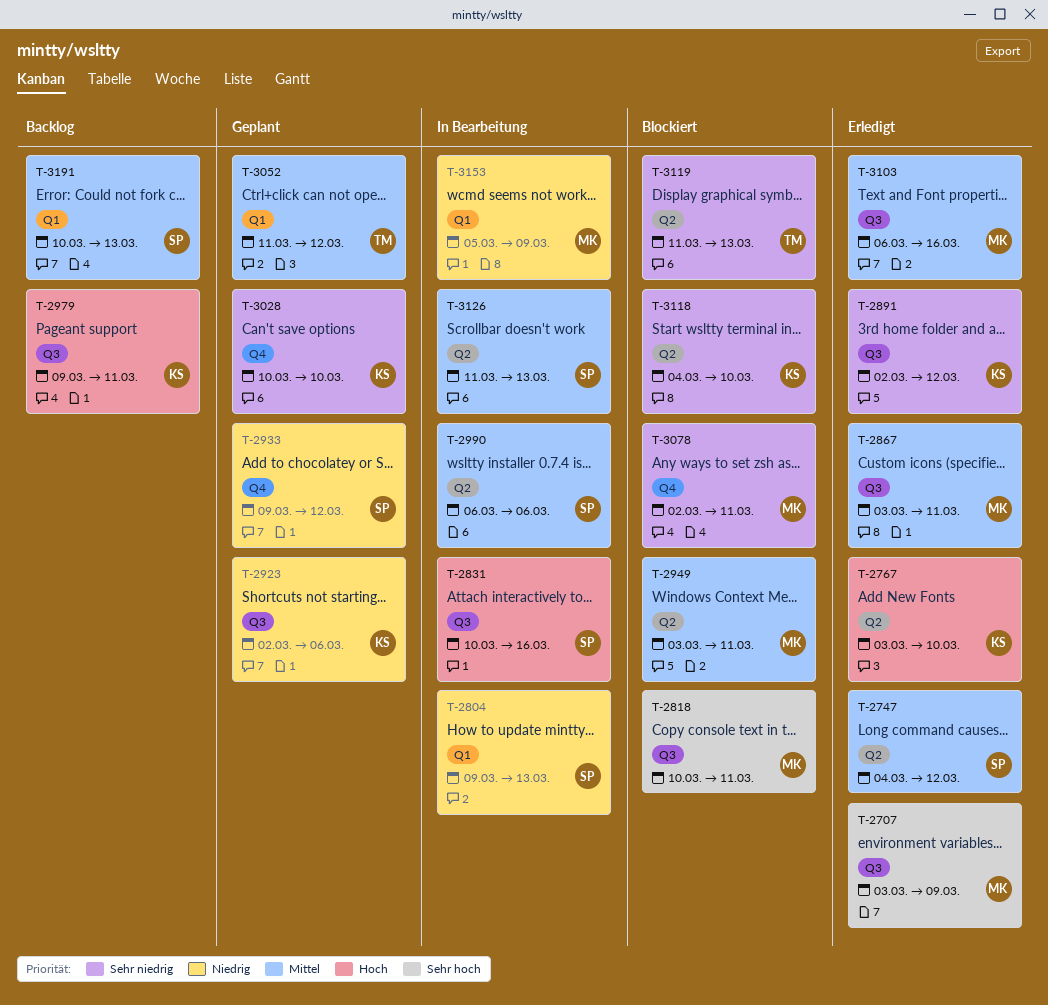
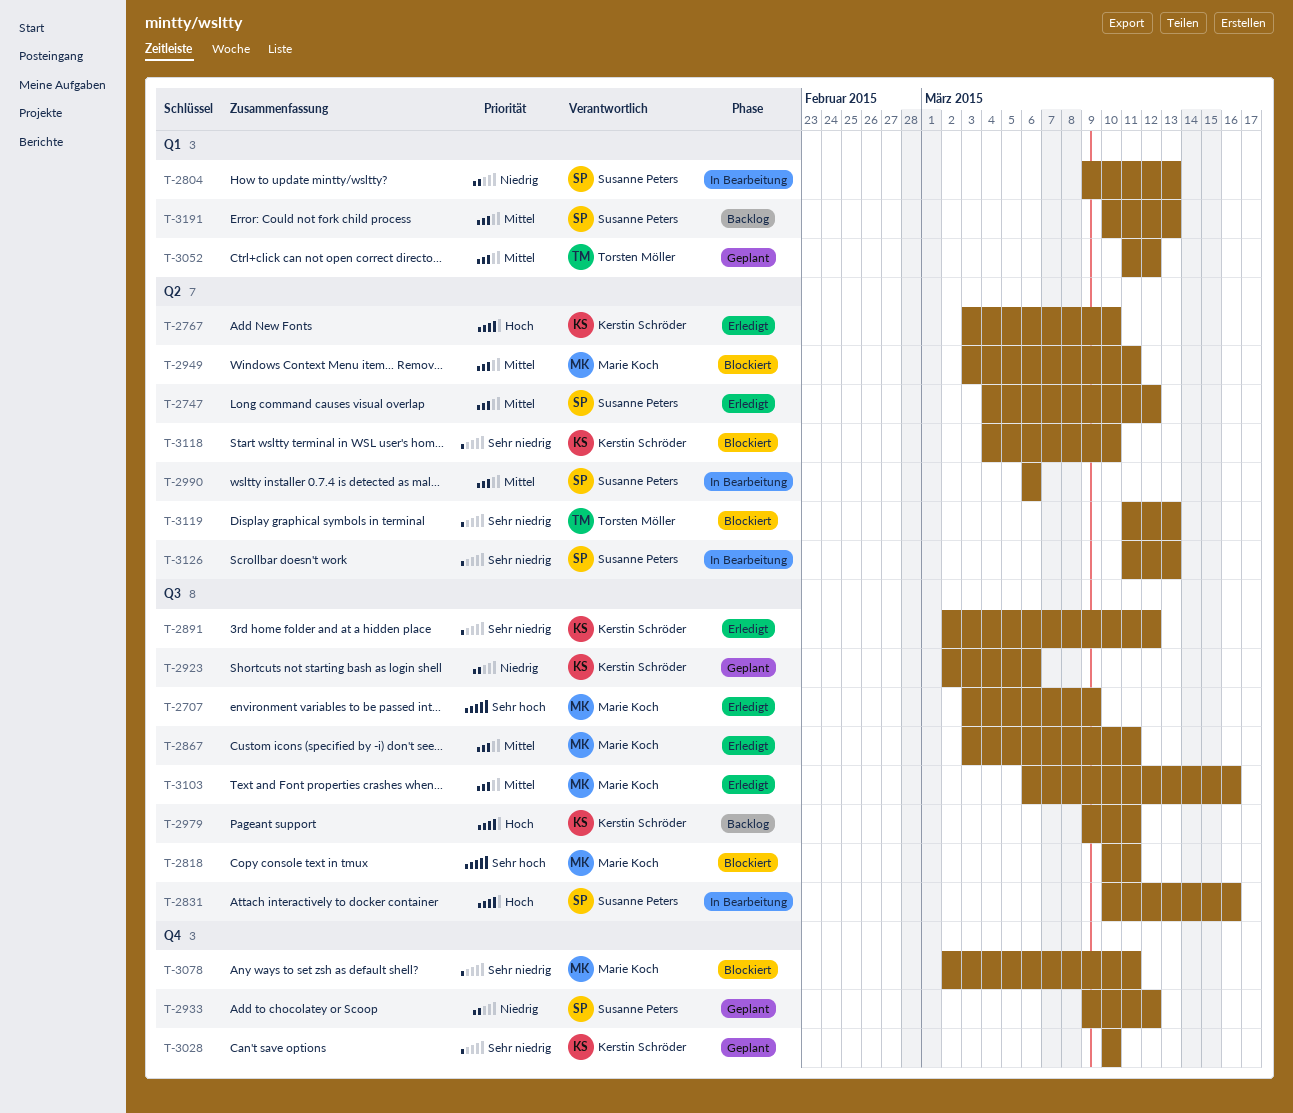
T-3126, priority: Mittel -> Sehr niedrig
T-3153: present -> none

